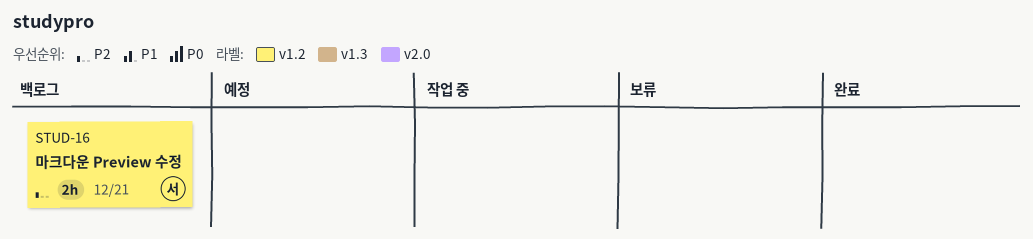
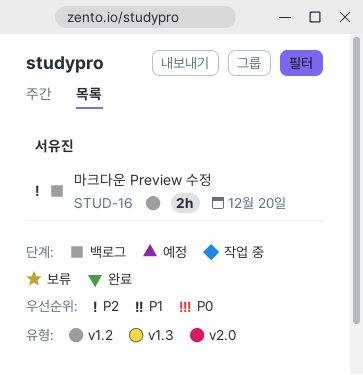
STUD-16, due: Dec 21 -> Dec 20

